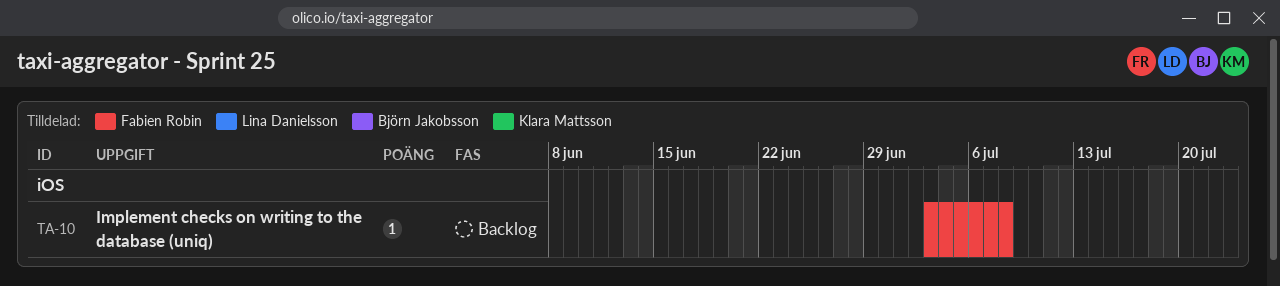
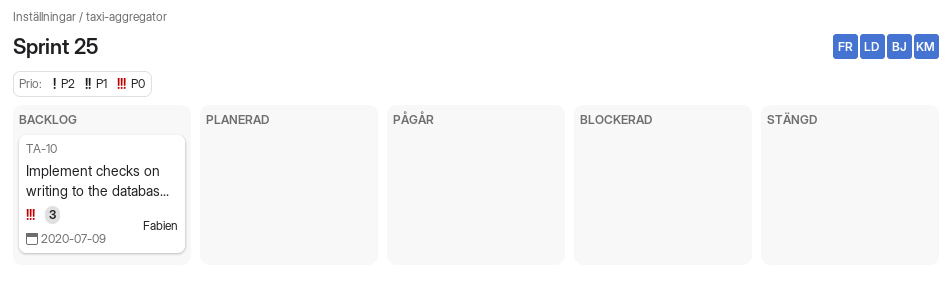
TA-10, estimate: 1 -> 3
TA-10, due: Jul 8 -> Jul 9

